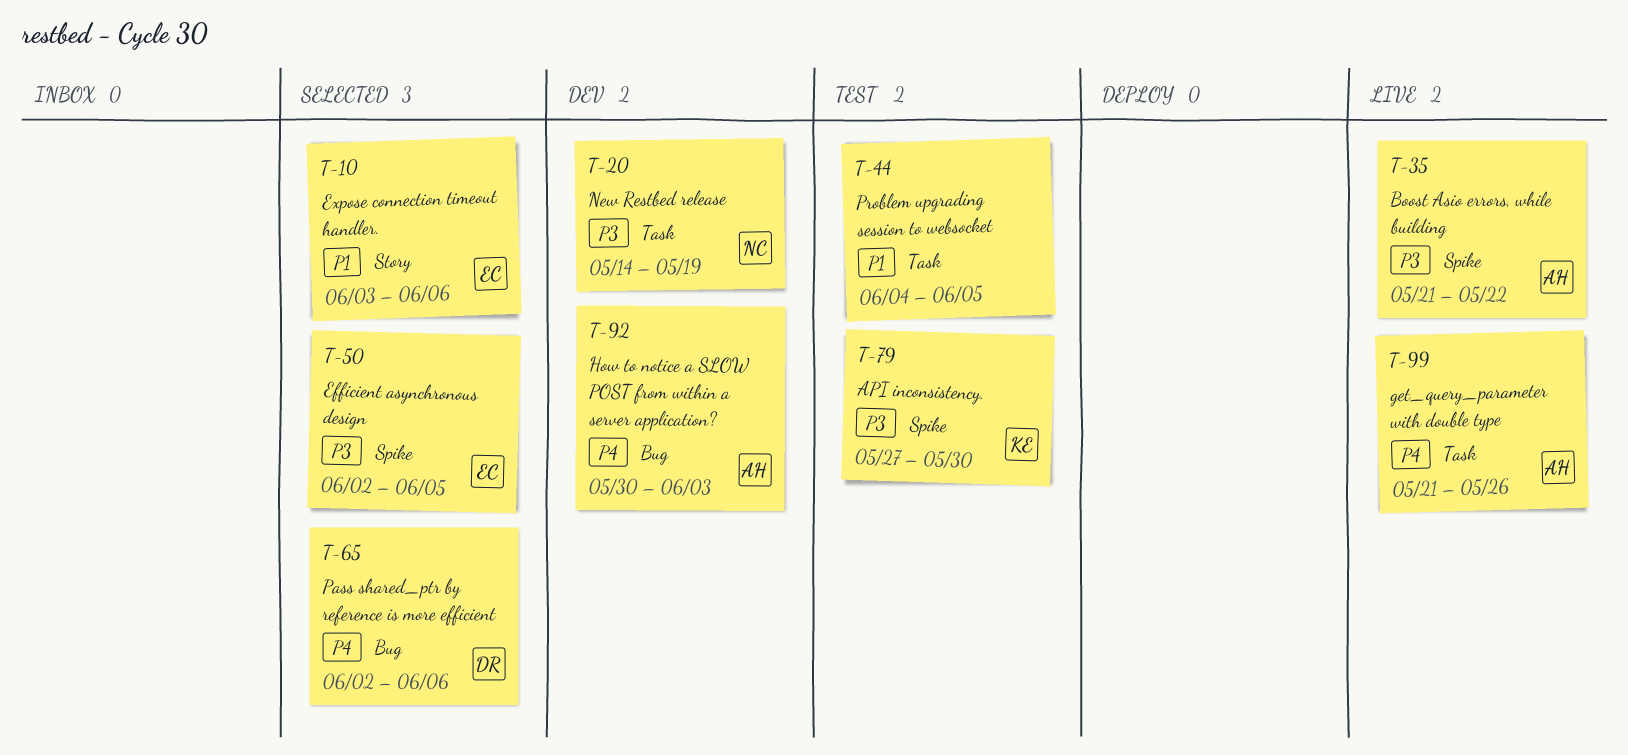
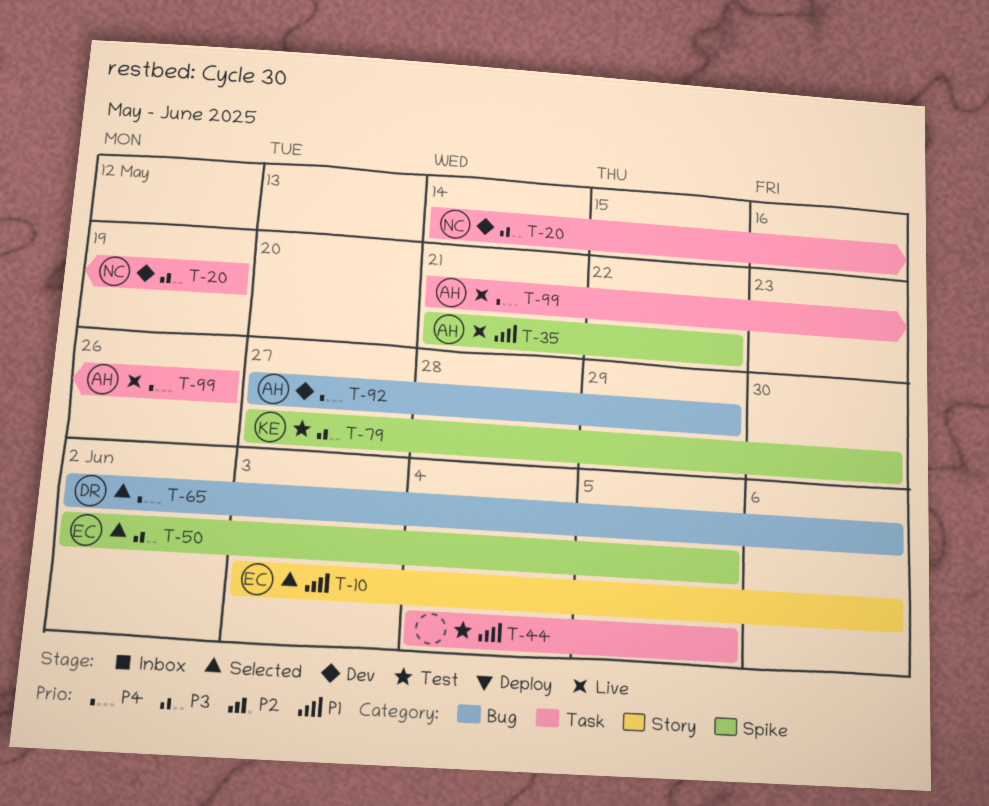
T-35, priority: P3 -> P1
T-92, start: May 30 -> May 27
T-92, due: Jun 3 -> May 29

